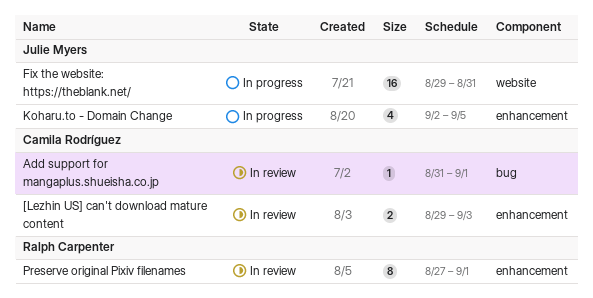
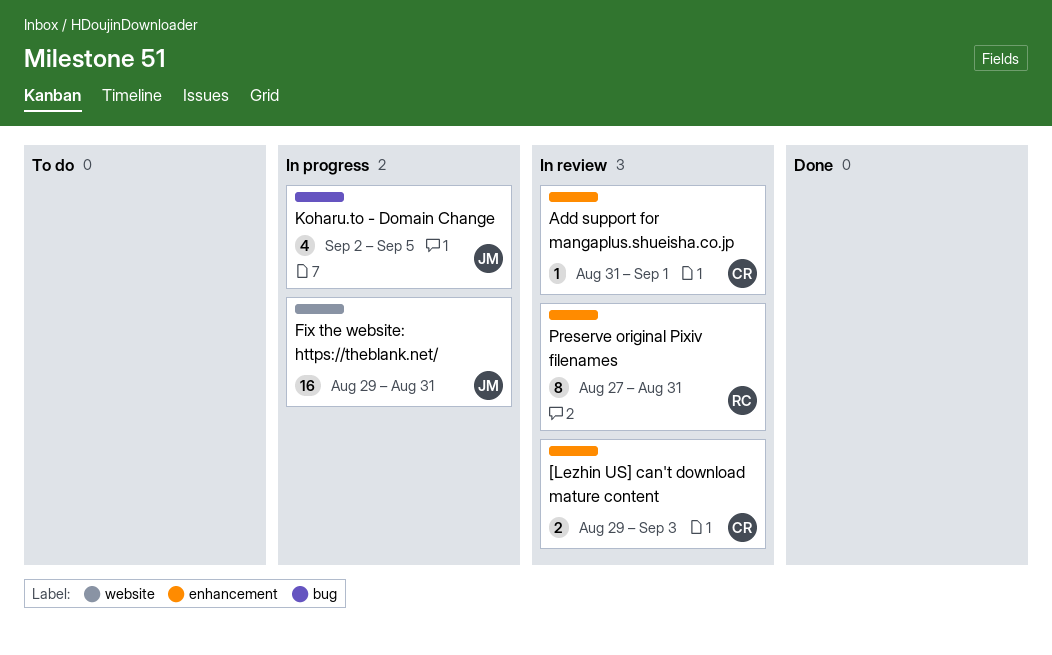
Add support for mangaplus.shueisha.co.jp, label: bug -> enhancement
Koharu.to - Domain Change, label: enhancement -> bug
Preserve original Pixiv filenames, due: Sep 1 -> Aug 31

